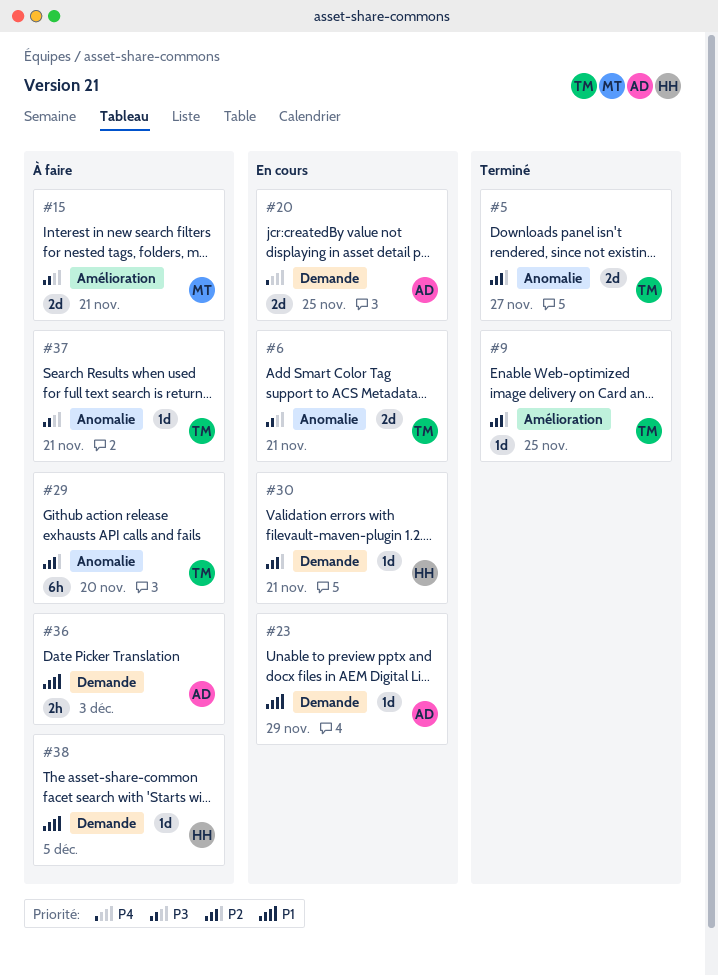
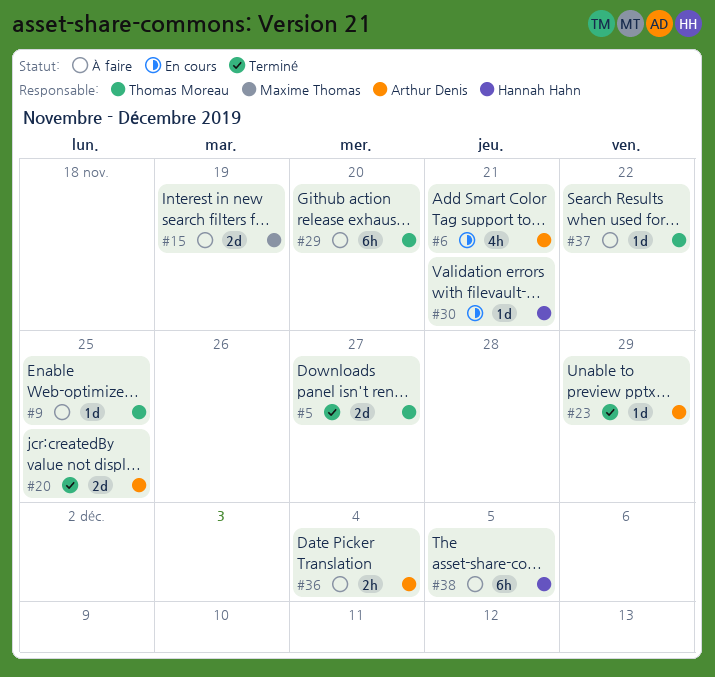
#6, owner: Thomas Moreau -> Arthur Denis
#6, estimate: 2d -> 4h
#9, status: Terminé -> À faire
#15, due: Nov 21 -> Nov 19
#20, status: En cours -> Terminé
#23, status: En cours -> Terminé
#36, due: Dec 3 -> Dec 4
#37, due: Nov 21 -> Nov 22
#38, estimate: 1d -> 6h

